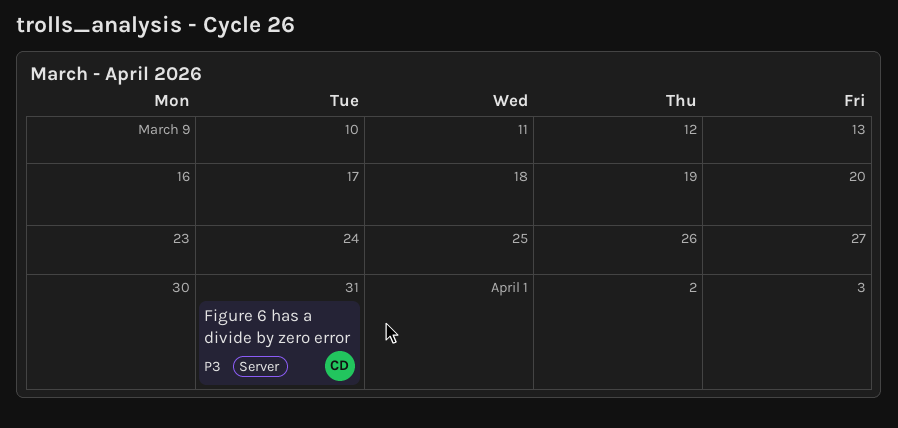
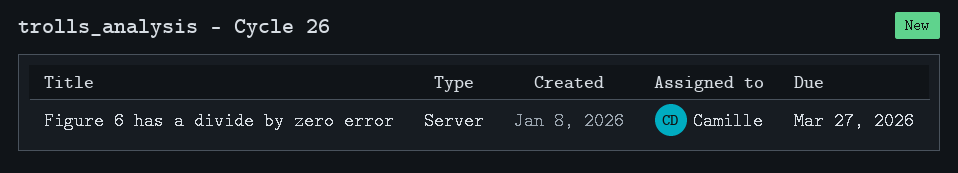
Figure 6 has a divide by zero error, due: Mar 31 -> Mar 27

